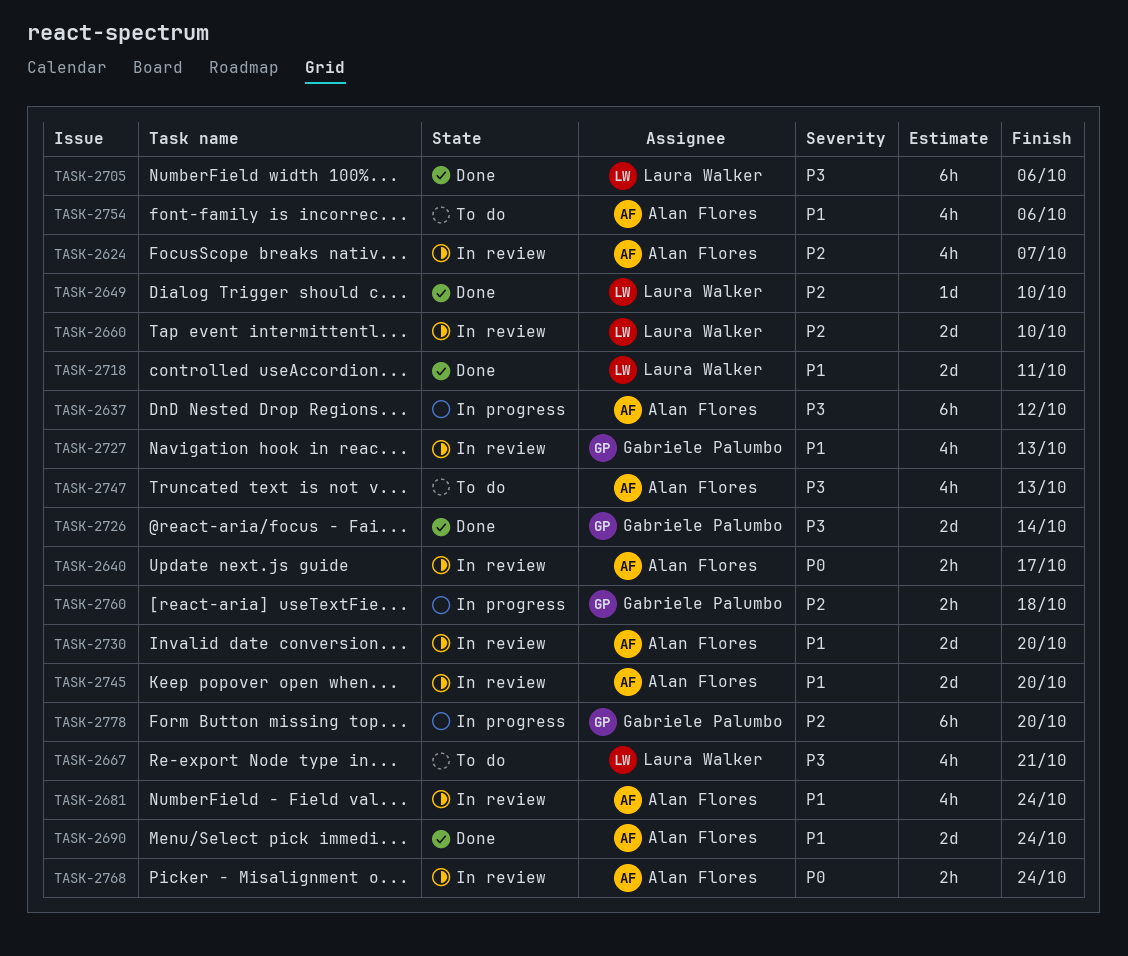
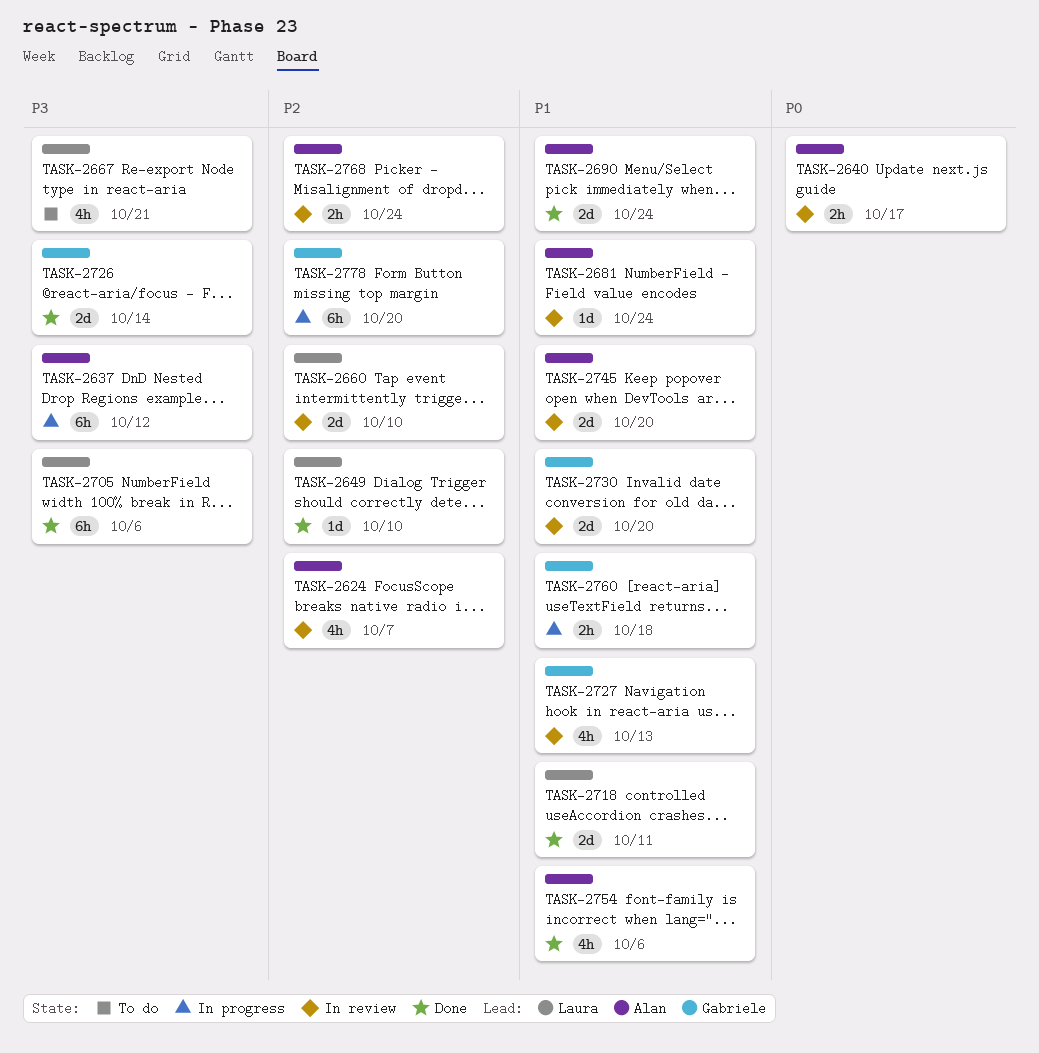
TASK-2681, estimate: 4h -> 1d
TASK-2730, owner: Alan Flores -> Gabriele Palumbo
TASK-2747: present -> none
TASK-2754, status: To do -> Done
TASK-2760, priority: P2 -> P1
TASK-2768, priority: P0 -> P2

